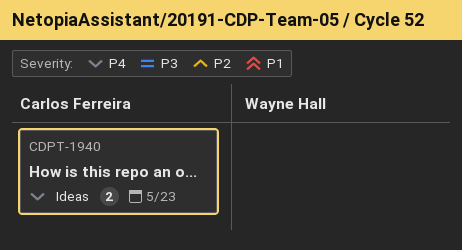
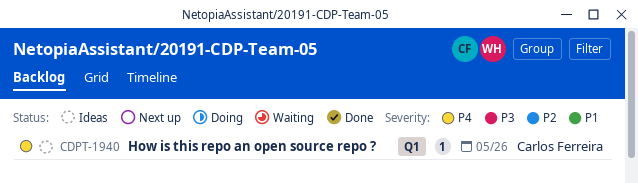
CDPT-1940, estimate: 2 -> 1
CDPT-1940, due: May 23 -> May 26

